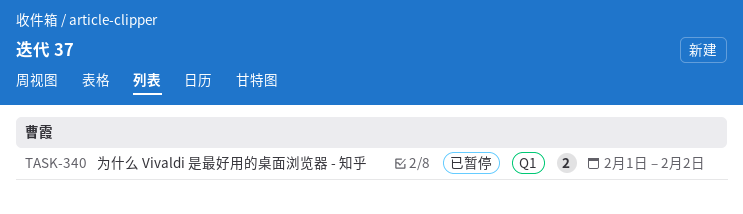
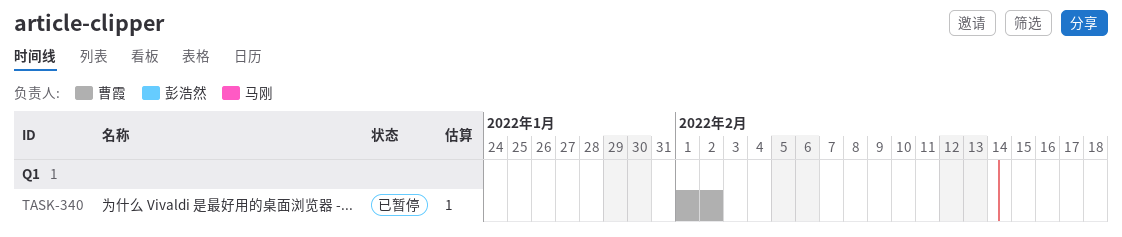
TASK-340, estimate: 2 -> 1

